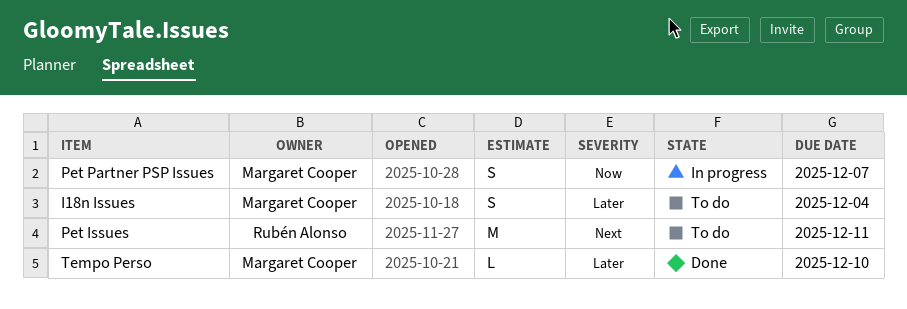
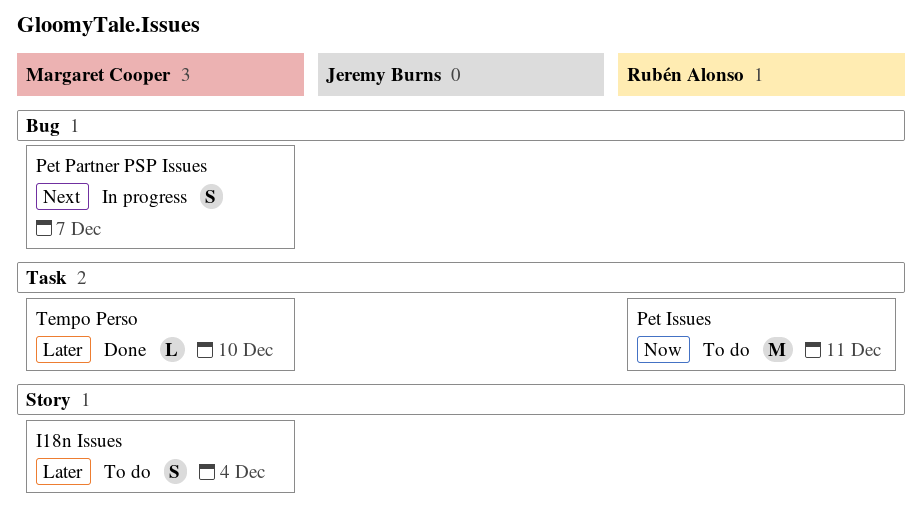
Pet Issues, priority: Next -> Now
Pet Partner PSP Issues, priority: Now -> Next

